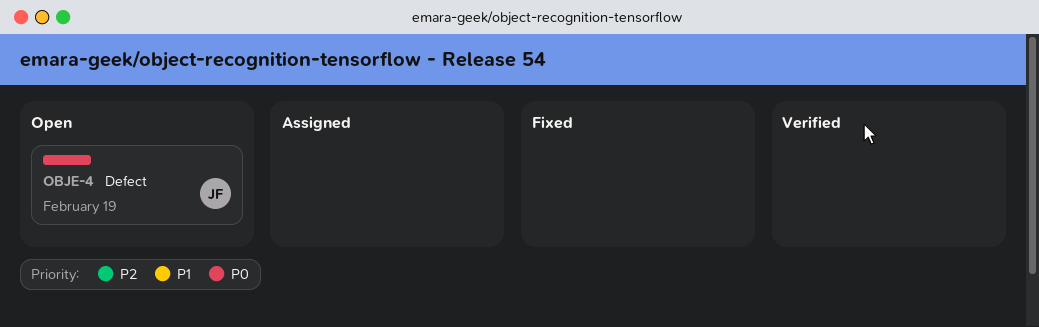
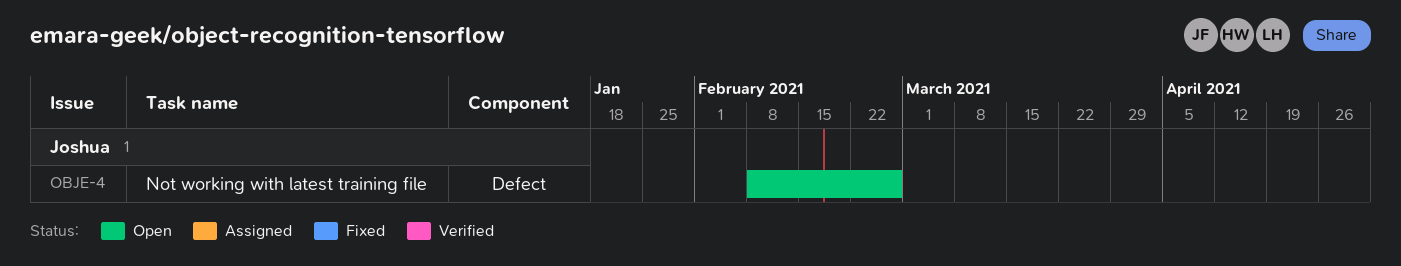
OBJE-4, due: Feb 19 -> Feb 26

